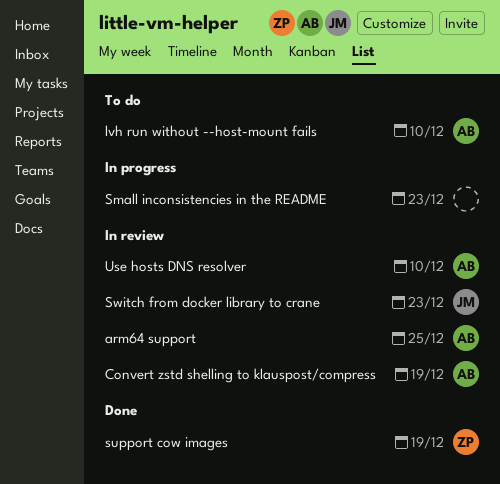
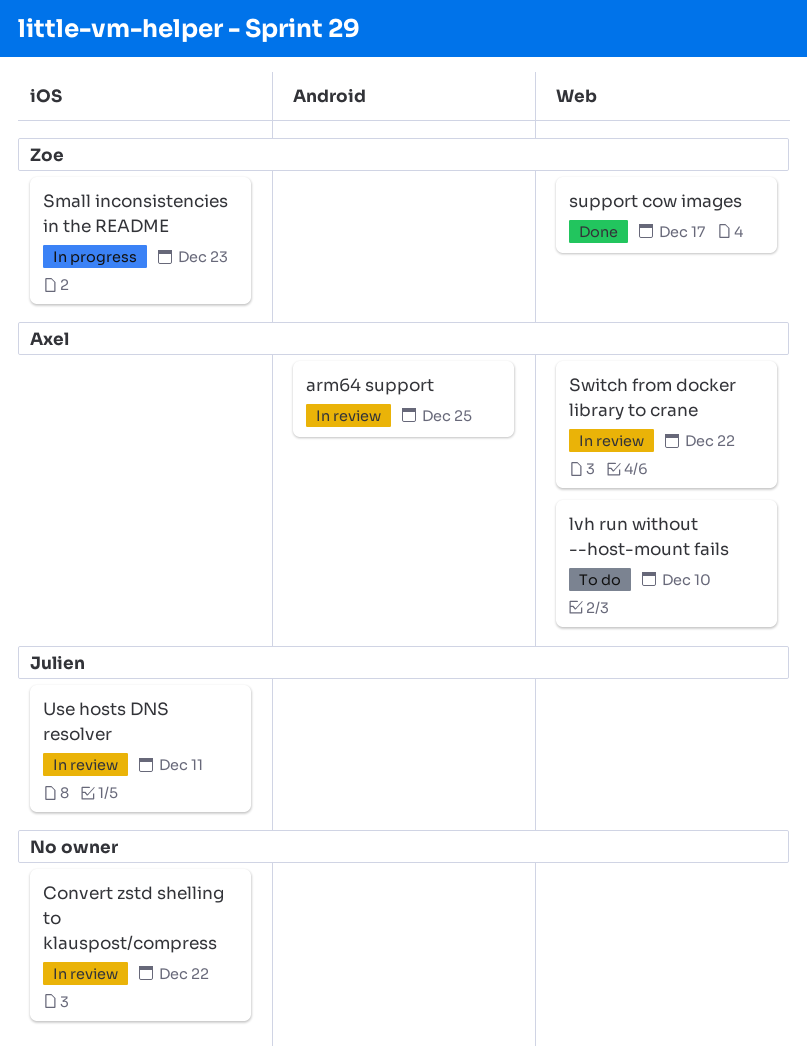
Convert zstd shelling to klauspost/compress, owner: Axel -> none
Convert zstd shelling to klauspost/compress, due: Dec 19 -> Dec 22
Small inconsistencies in the README, owner: none -> Zoe
support cow images, due: Dec 19 -> Dec 17
Switch from docker library to crane, owner: Julien -> Axel
Switch from docker library to crane, due: Dec 23 -> Dec 22
Use hosts DNS resolver, owner: Axel -> Julien
Use hosts DNS resolver, due: Dec 10 -> Dec 11

